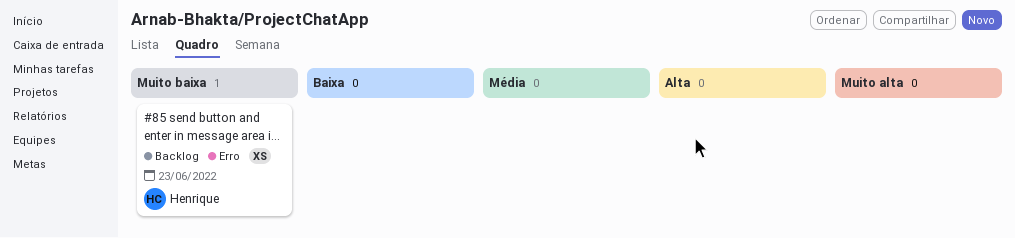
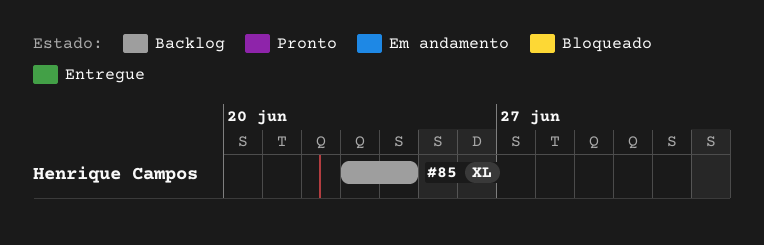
#85, estimate: XS -> XL
#85, due: Jun 23 -> Jun 24

